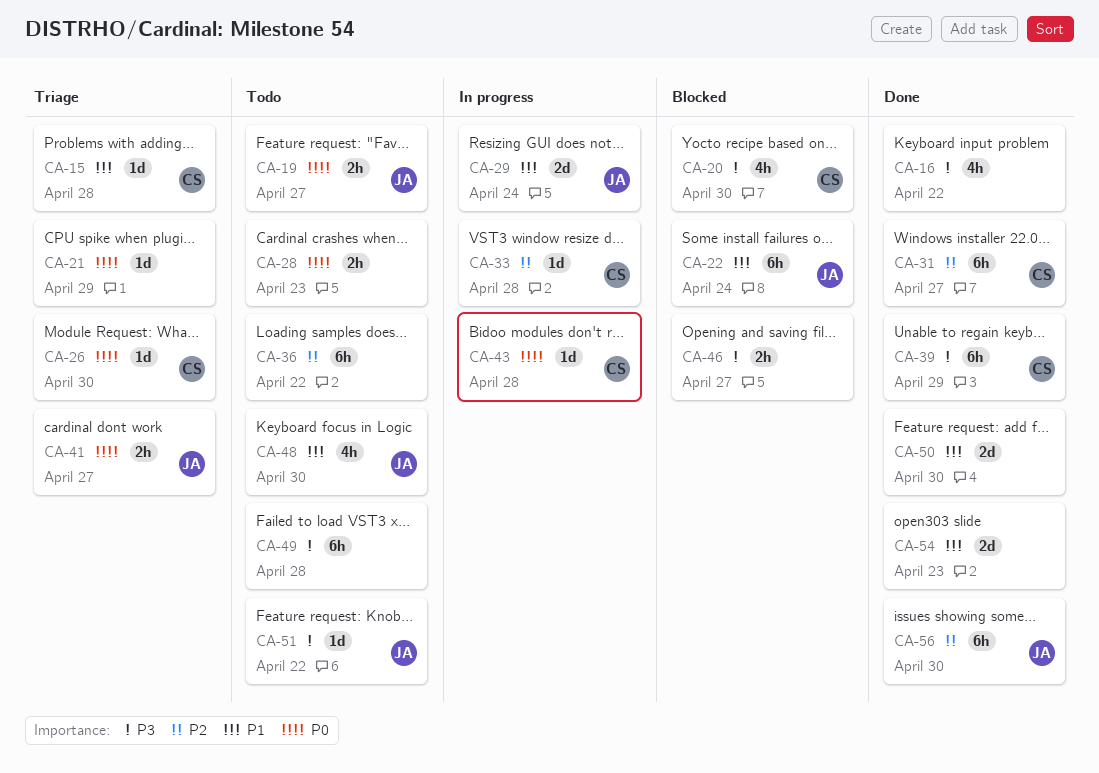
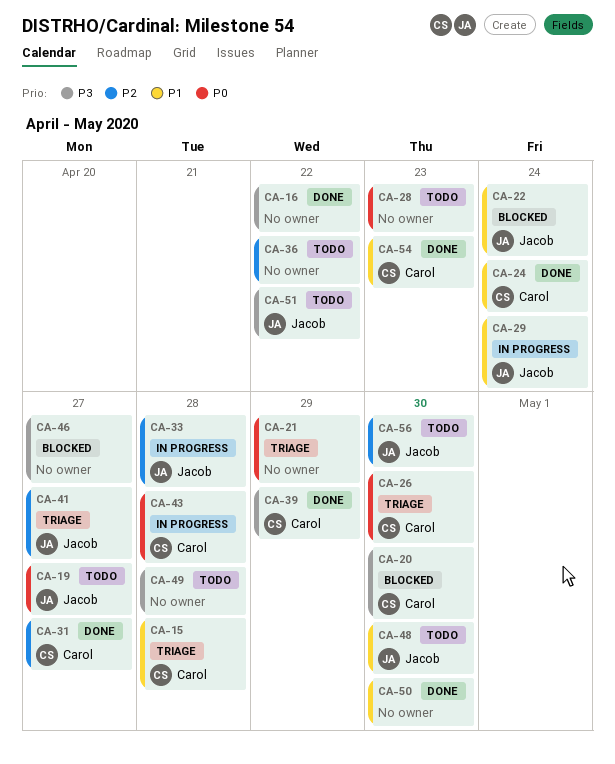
CA-24: none -> present
CA-33, owner: Carol -> Jacob
CA-41, priority: P0 -> P2
CA-54, owner: none -> Carol
CA-56, status: Done -> Todo

